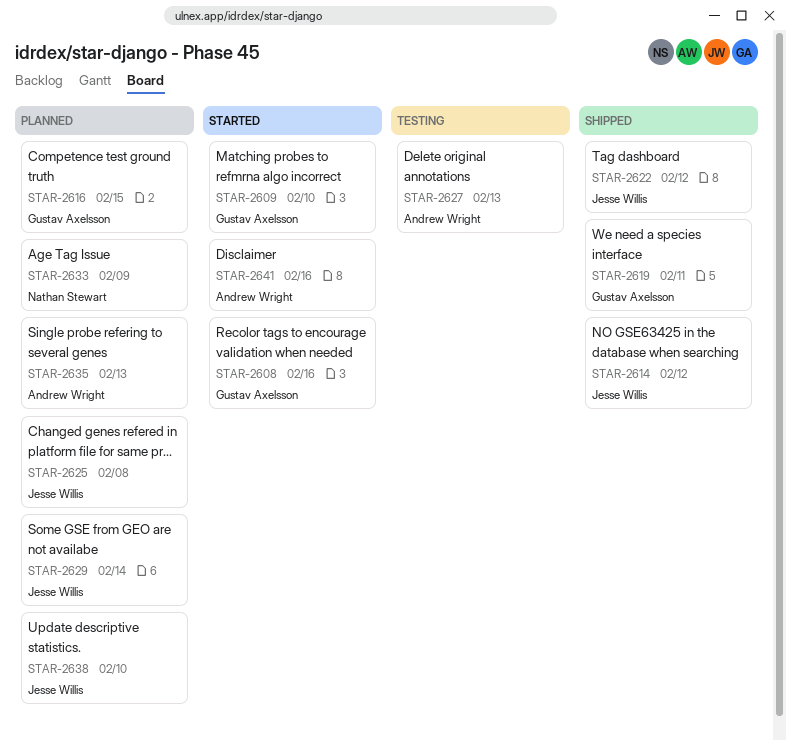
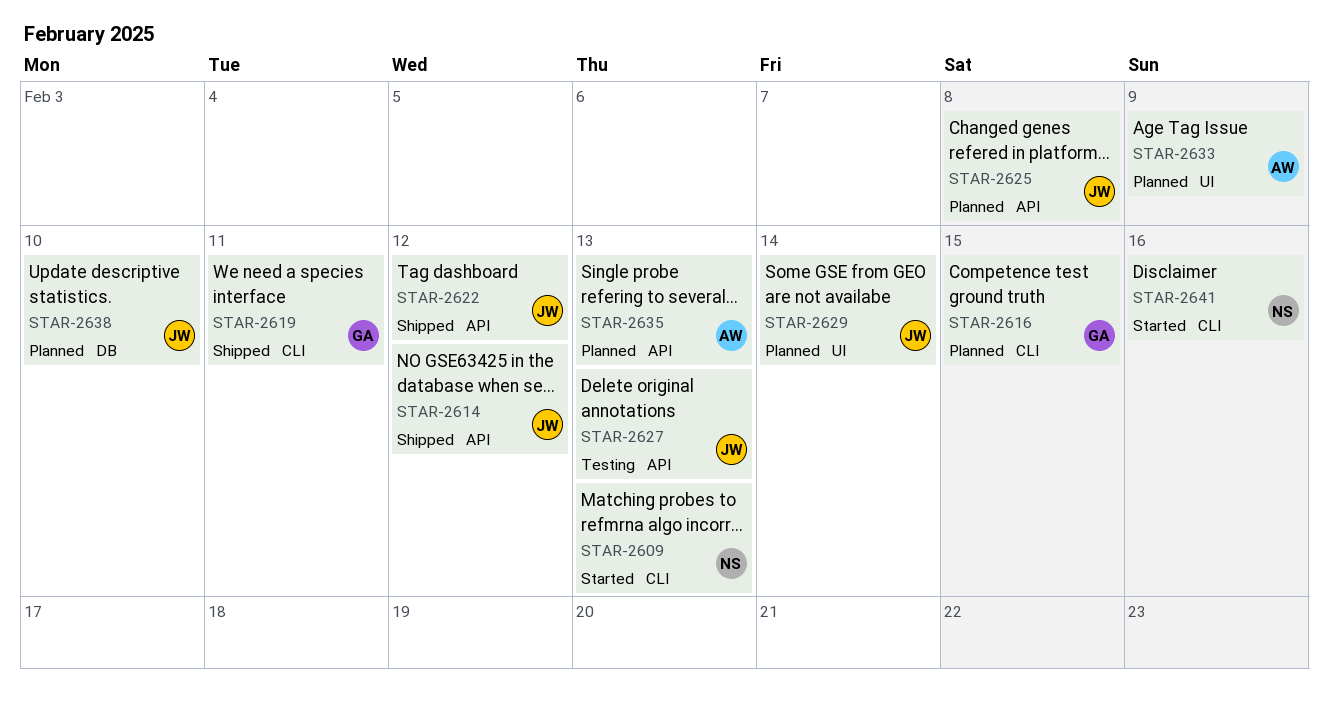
STAR-2608: present -> none
STAR-2609, owner: Gustav Axelsson -> Nathan Stewart
STAR-2609, due: Feb 10 -> Feb 13
STAR-2627, owner: Andrew Wright -> Jesse Willis
STAR-2633, owner: Nathan Stewart -> Andrew Wright
STAR-2641, owner: Andrew Wright -> Nathan Stewart

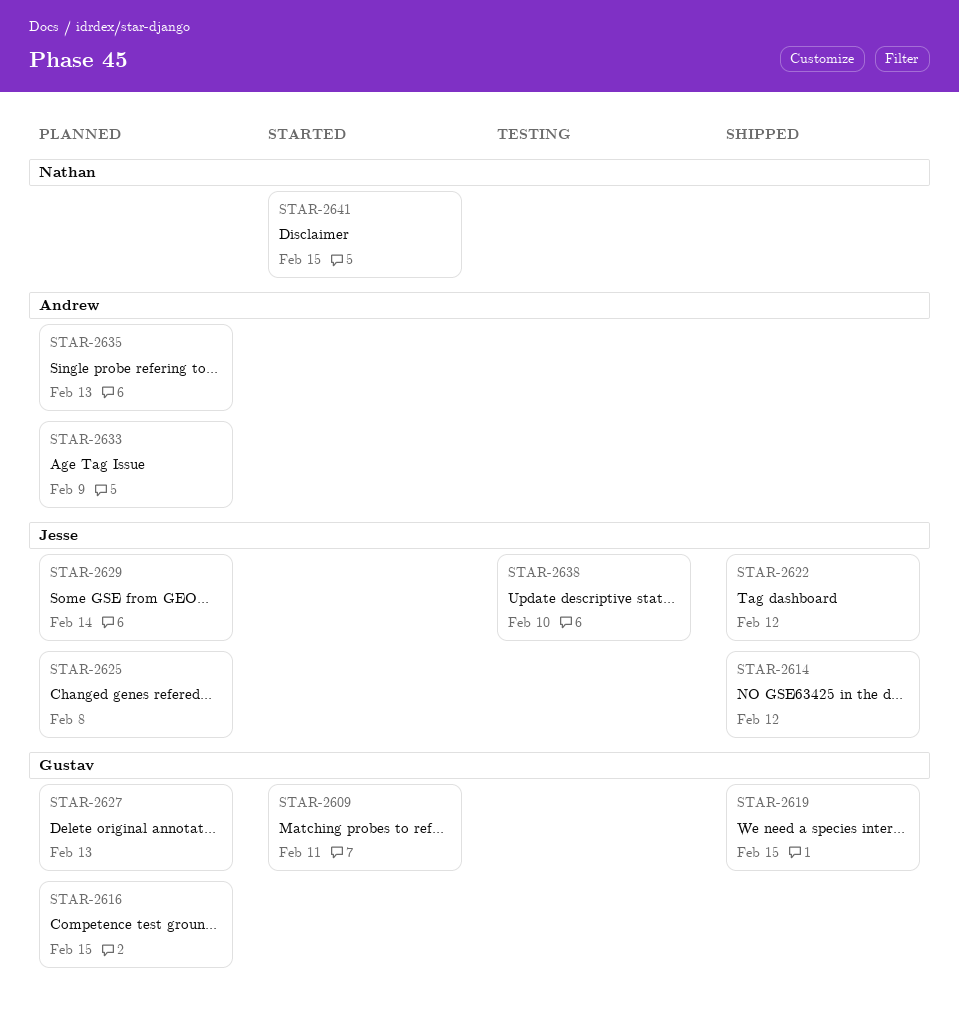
STAR-2609, owner: Nathan -> Gustav
STAR-2609, due: Feb 13 -> Feb 11
STAR-2619, due: Feb 11 -> Feb 15
STAR-2627, status: Testing -> Planned
STAR-2627, owner: Jesse -> Gustav
STAR-2638, status: Planned -> Testing
STAR-2641, due: Feb 16 -> Feb 15

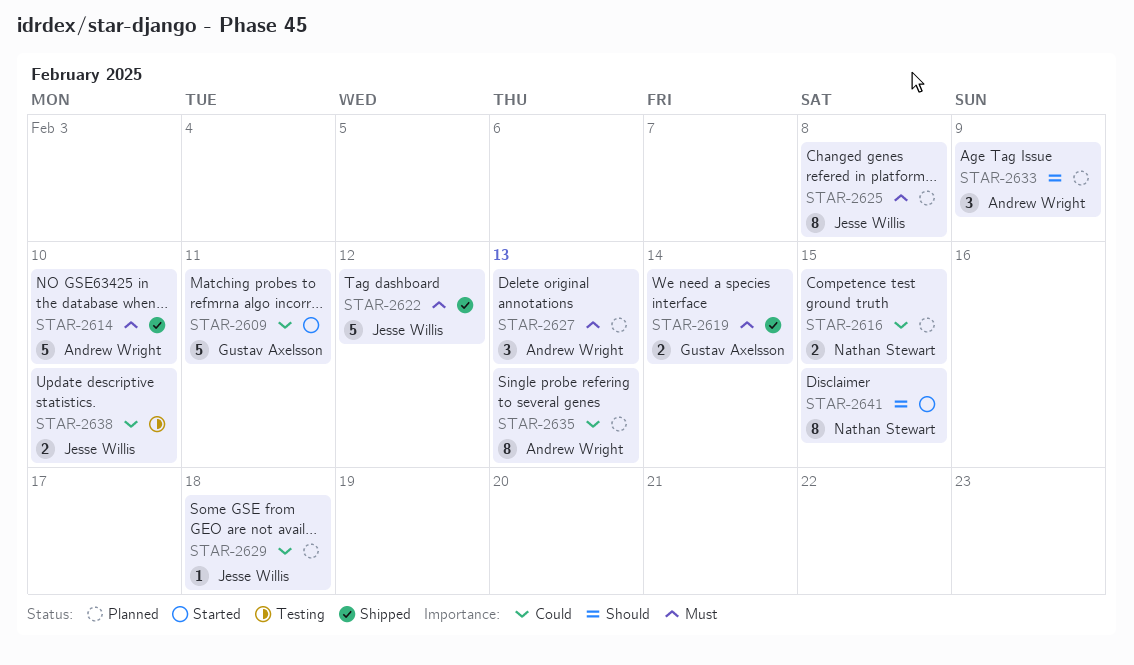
STAR-2614, owner: Jesse Willis -> Andrew Wright
STAR-2614, due: Feb 12 -> Feb 10
STAR-2616, owner: Gustav Axelsson -> Nathan Stewart
STAR-2619, due: Feb 15 -> Feb 14
STAR-2627, owner: Gustav Axelsson -> Andrew Wright
STAR-2629, due: Feb 14 -> Feb 18

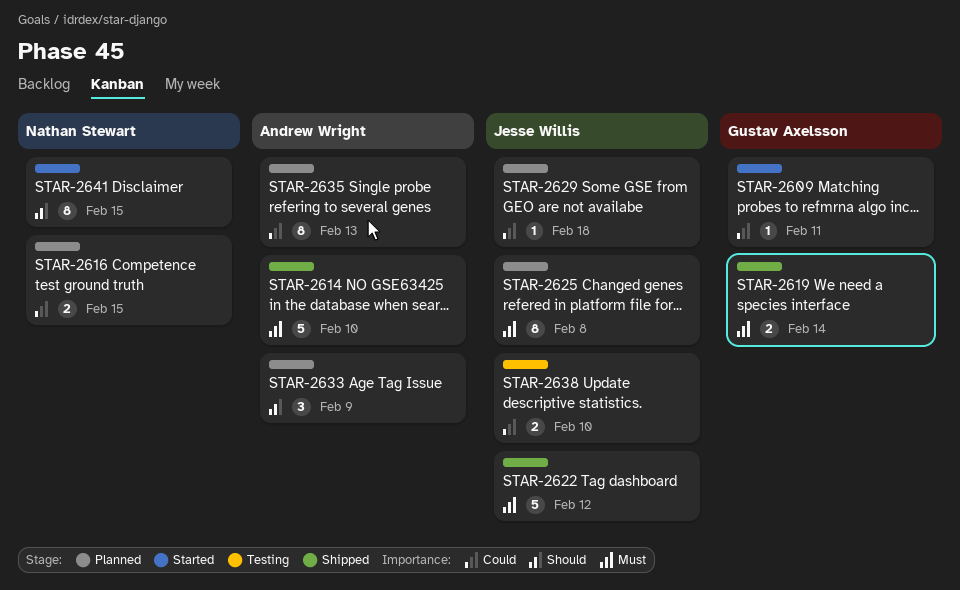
STAR-2609, estimate: 5 -> 1
STAR-2627: present -> none

